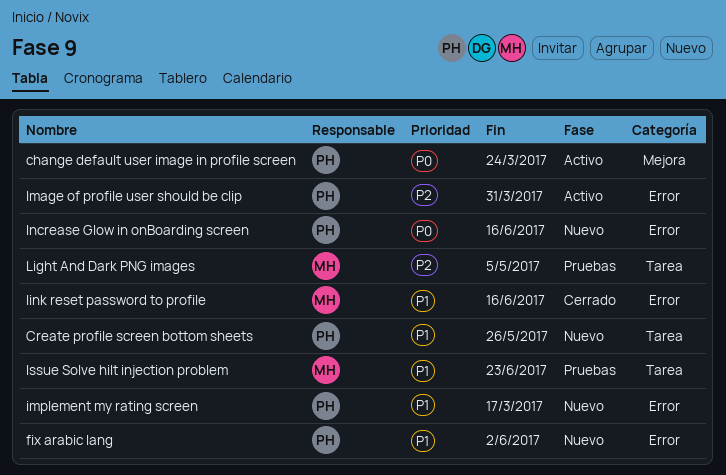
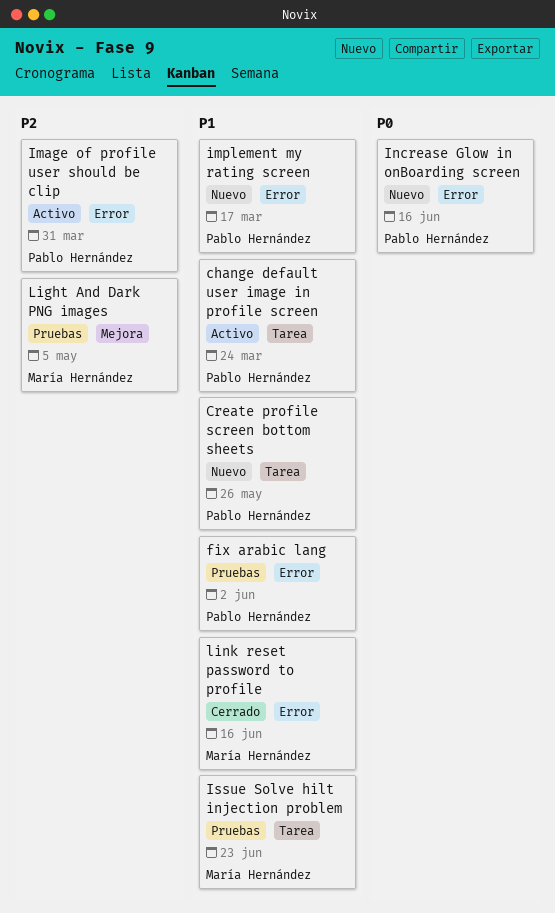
change default user image in profile screen, priority: P0 -> P1
change default user image in profile screen, label: Mejora -> Tarea
fix arabic lang, status: Nuevo -> Pruebas
Light And Dark PNG images, label: Tarea -> Mejora

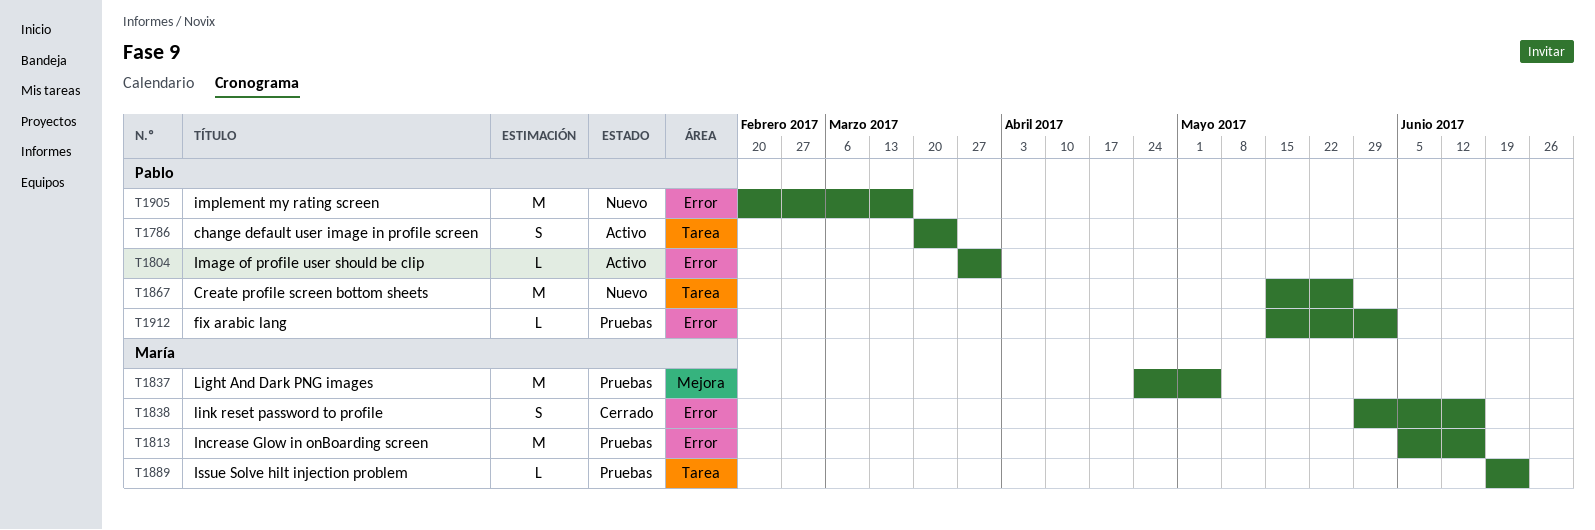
Increase Glow in onBoarding screen, status: Nuevo -> Pruebas
Increase Glow in onBoarding screen, owner: Pablo Hernández -> María Hernández

